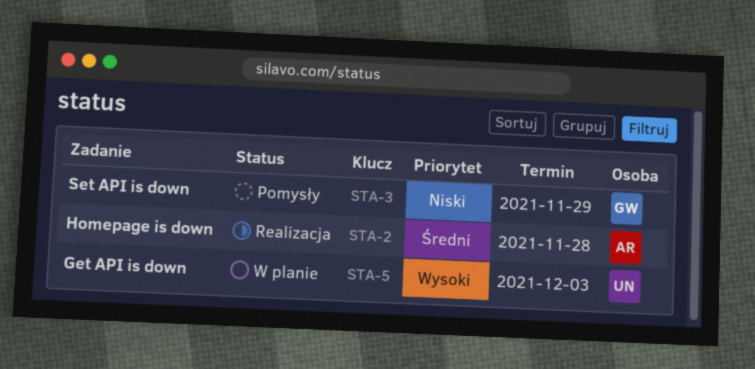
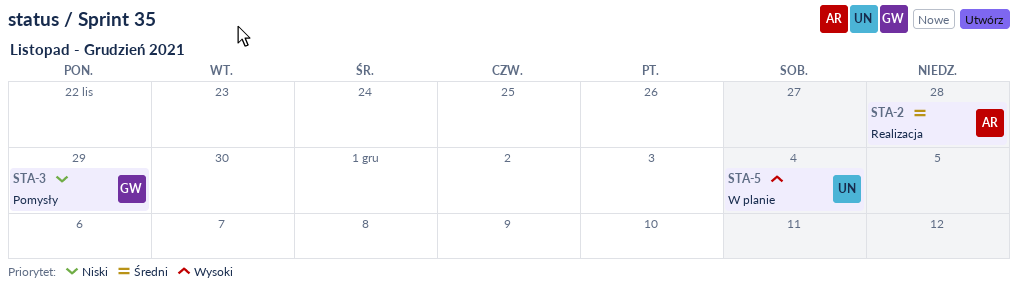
STA-5, due: Dec 3 -> Dec 4

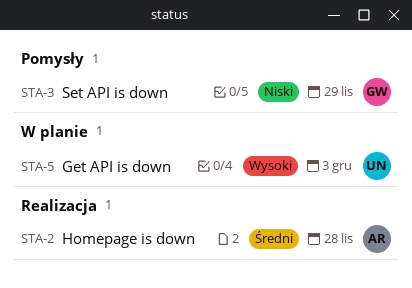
STA-5, due: Dec 4 -> Dec 3

